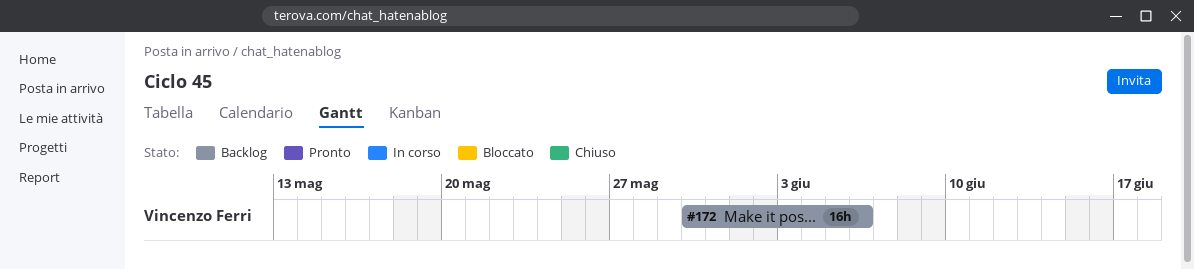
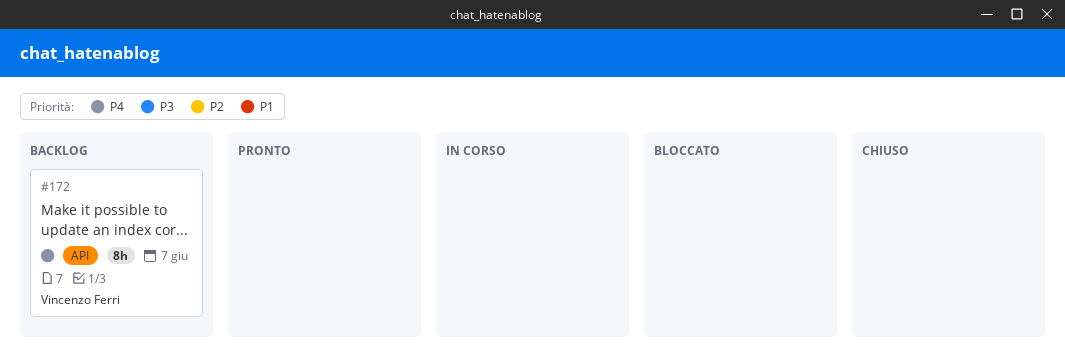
#172, estimate: 16h -> 8h
#172, due: Jun 6 -> Jun 7

